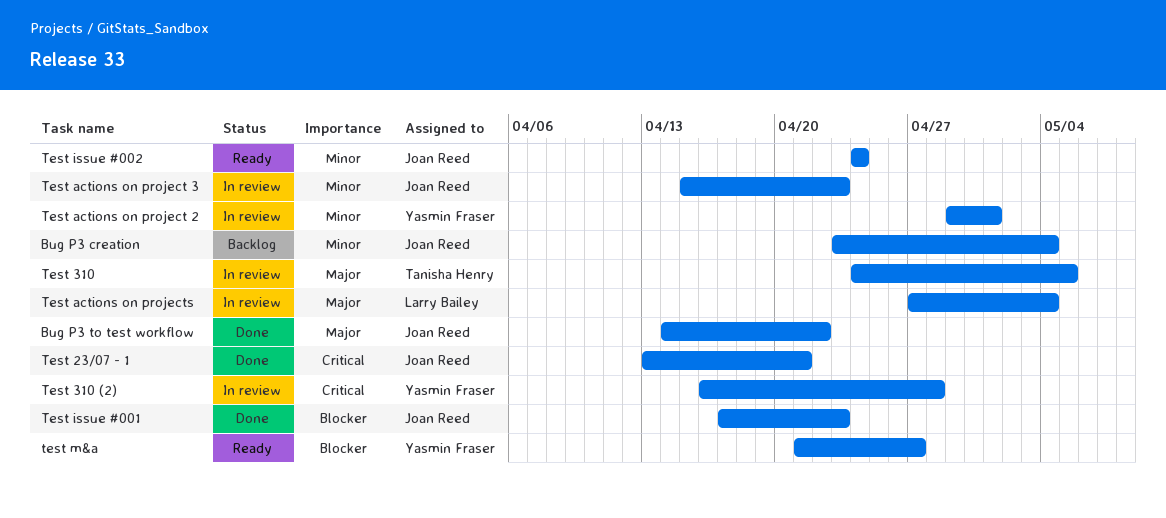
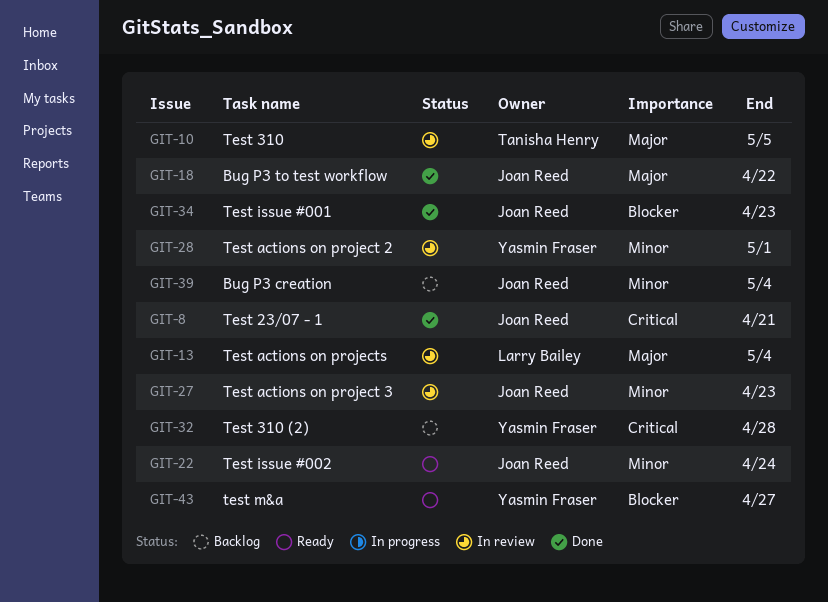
Test 310 (2), status: In review -> Backlog

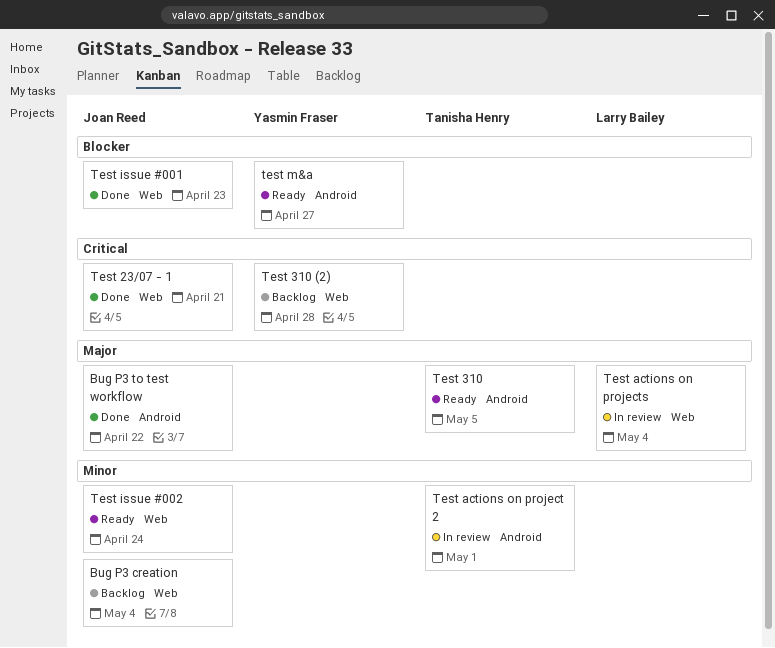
Test 310, status: In review -> Ready
Test actions on project 2, owner: Yasmin Fraser -> Tanisha Henry
Test actions on project 3: present -> none

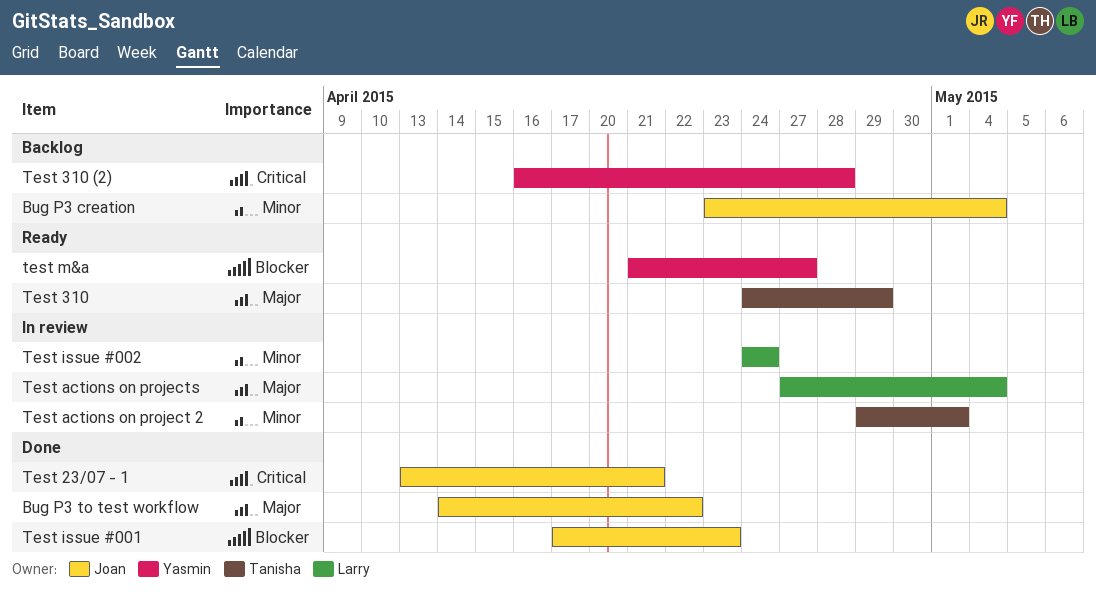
Test 310, due: May 5 -> Apr 29
Test issue #002, status: Ready -> In review
Test issue #002, owner: Joan Reed -> Larry Bailey

